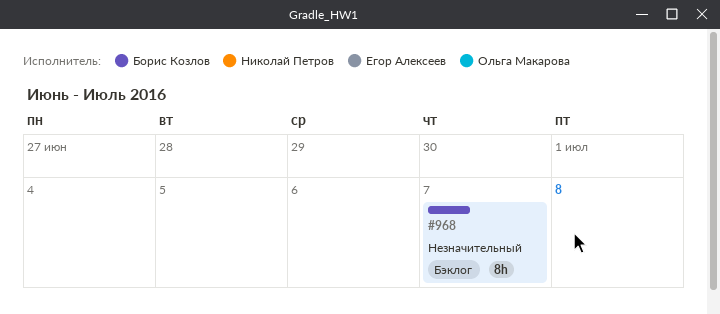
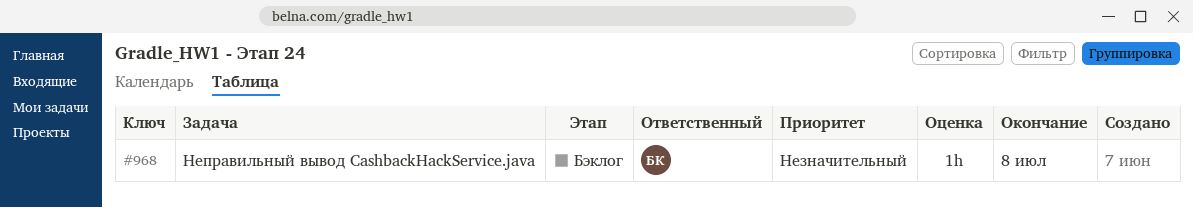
#968, estimate: 8h -> 1h
#968, due: Jul 7 -> Jul 8

